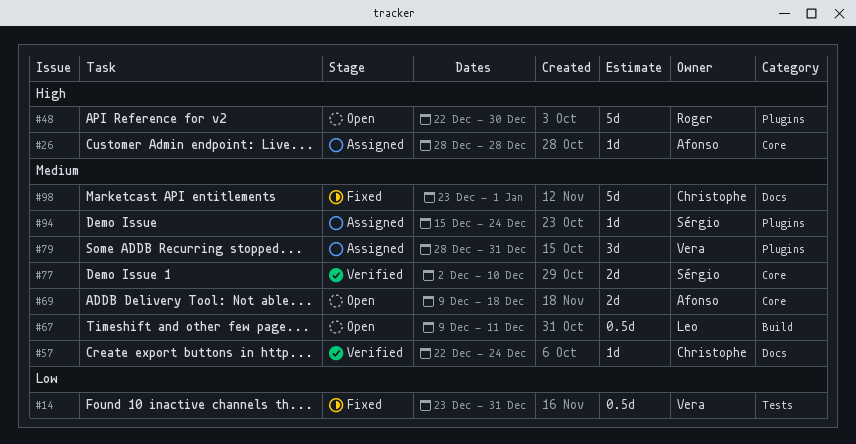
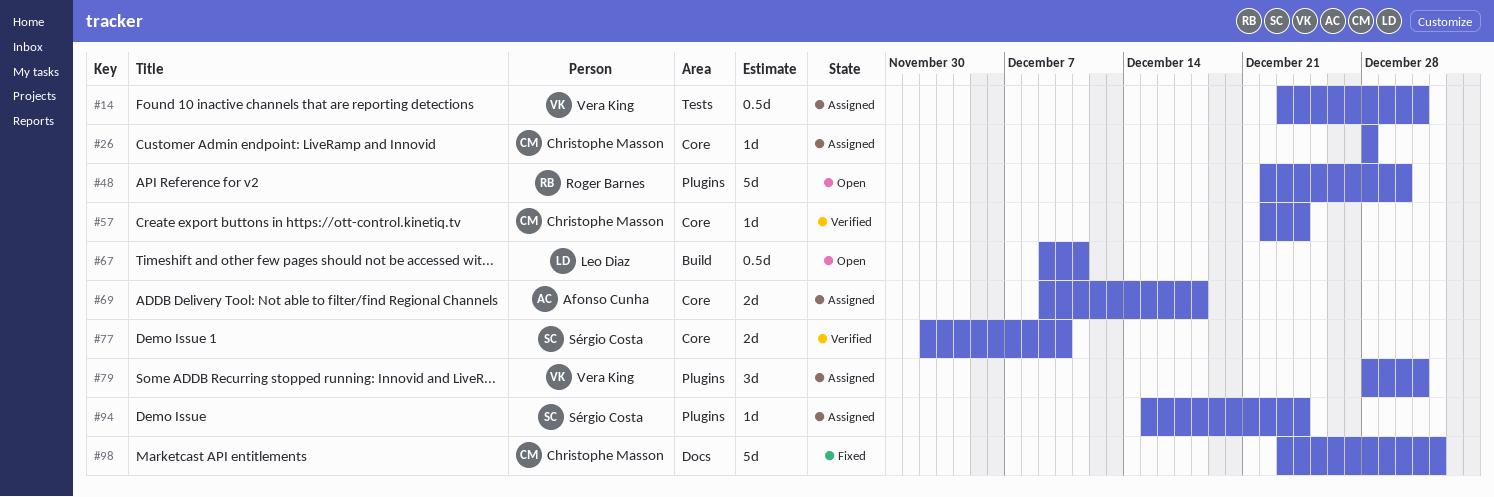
#14, status: Fixed -> Assigned
#26, owner: Afonso Cunha -> Christophe Masson
#57, label: Docs -> Core
#69, status: Open -> Assigned

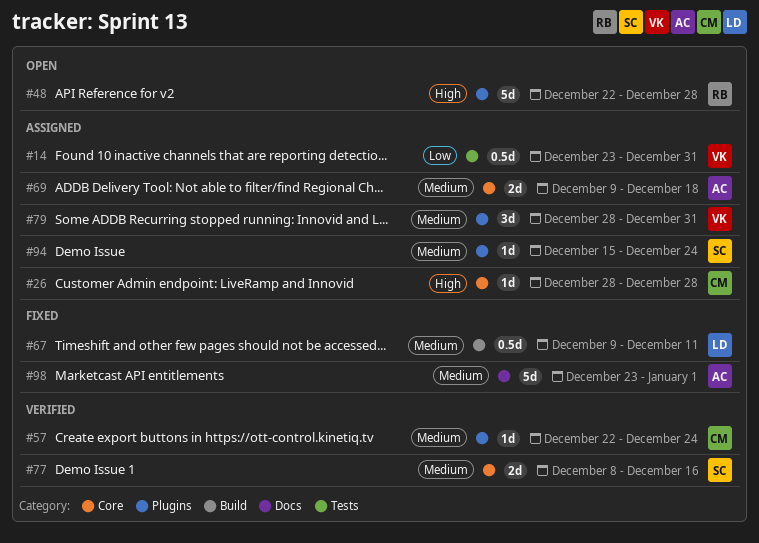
#48, due: Dec 30 -> Dec 28
#57, label: Core -> Plugins
#67, status: Open -> Fixed
#77, start: Dec 2 -> Dec 8
#77, due: Dec 10 -> Dec 16
#98, owner: Christophe Masson -> Afonso Cunha

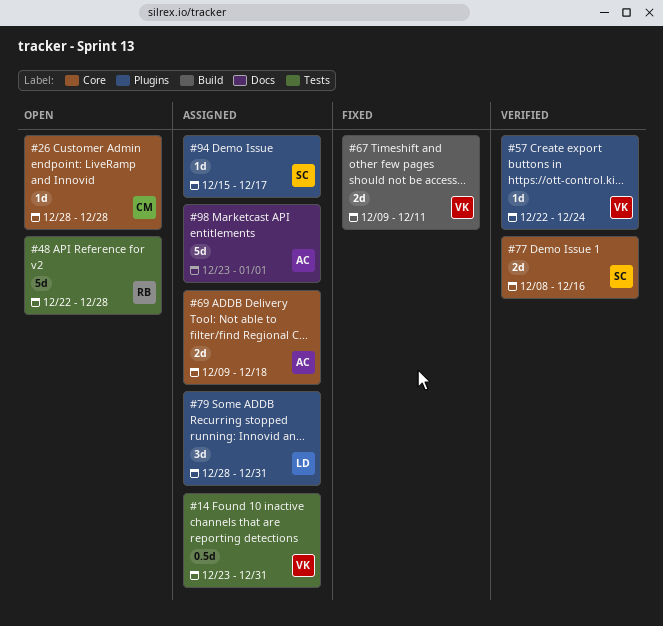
#26, status: Assigned -> Open
#48, label: Plugins -> Tests
#57, owner: CM -> VK
#67, owner: LD -> VK
#67, estimate: 0.5d -> 2d
#79, owner: VK -> LD
#94, due: Dec 24 -> Dec 17
#98, status: Fixed -> Assigned

